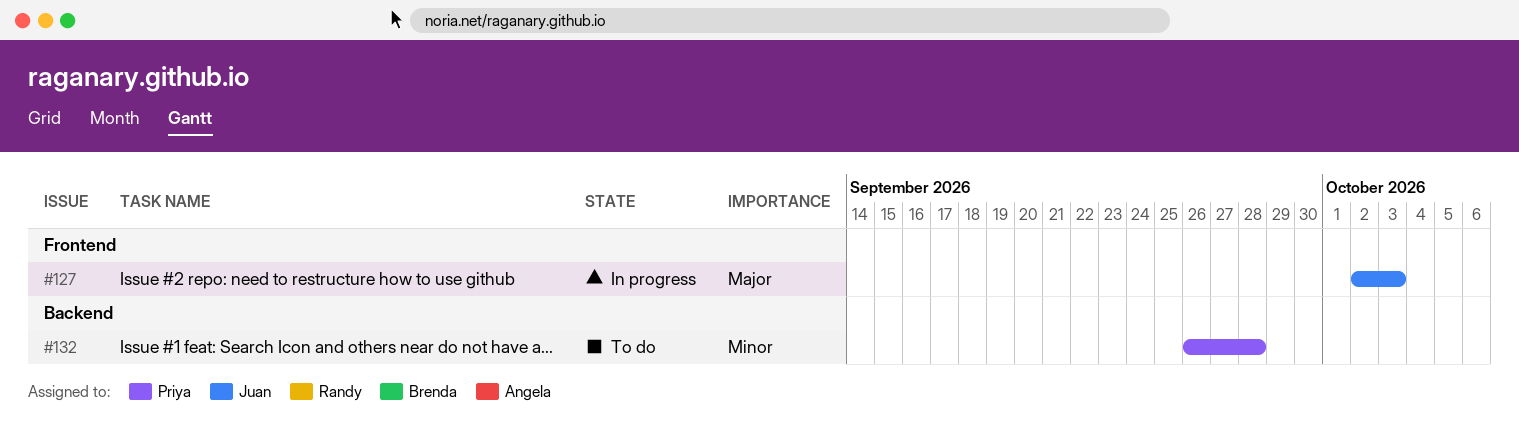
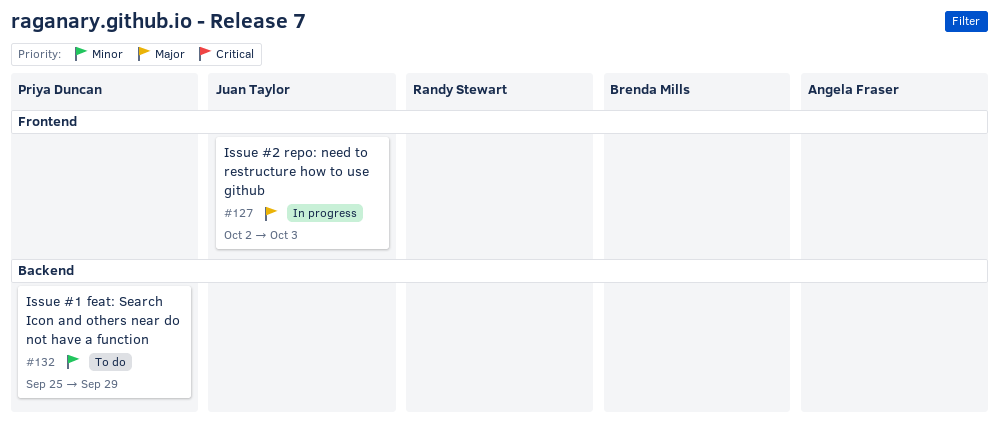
#132, start: Sep 26 -> Sep 25
#132, due: Sep 28 -> Sep 29

